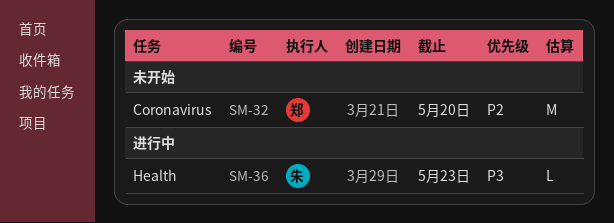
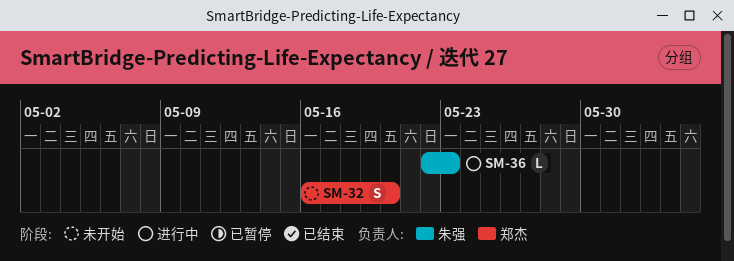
SM-32, estimate: M -> S

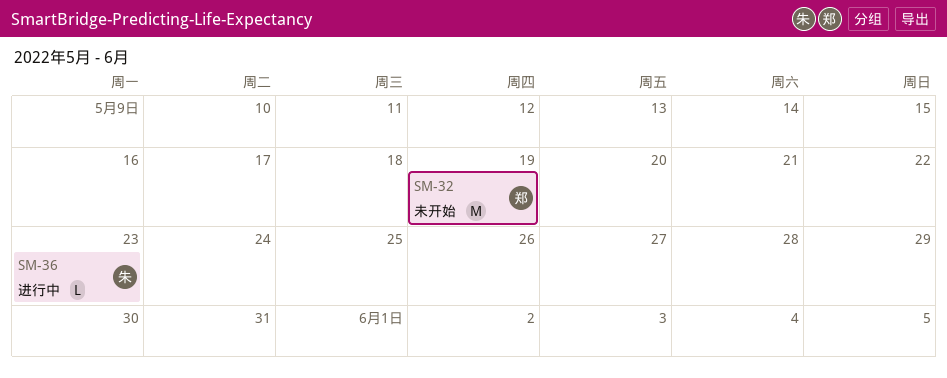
SM-32, estimate: S -> M
SM-32, due: May 20 -> May 19

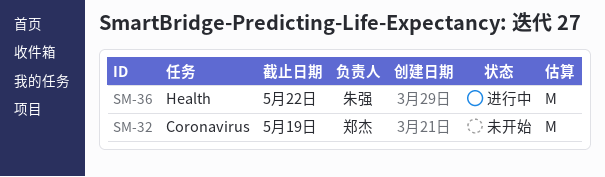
SM-36, estimate: L -> M
SM-36, due: May 23 -> May 22

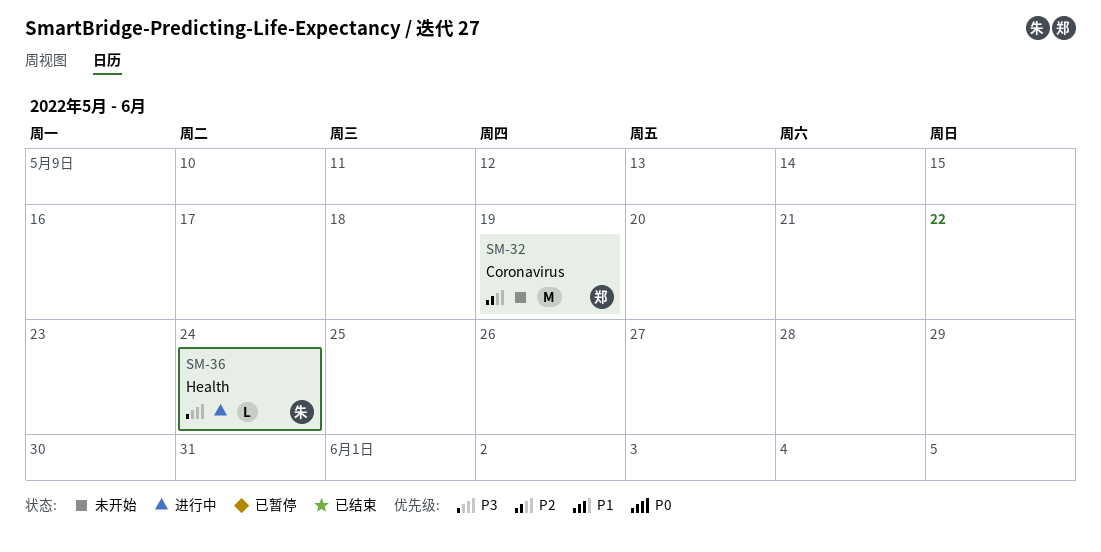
SM-36, estimate: M -> L
SM-36, due: May 22 -> May 24

